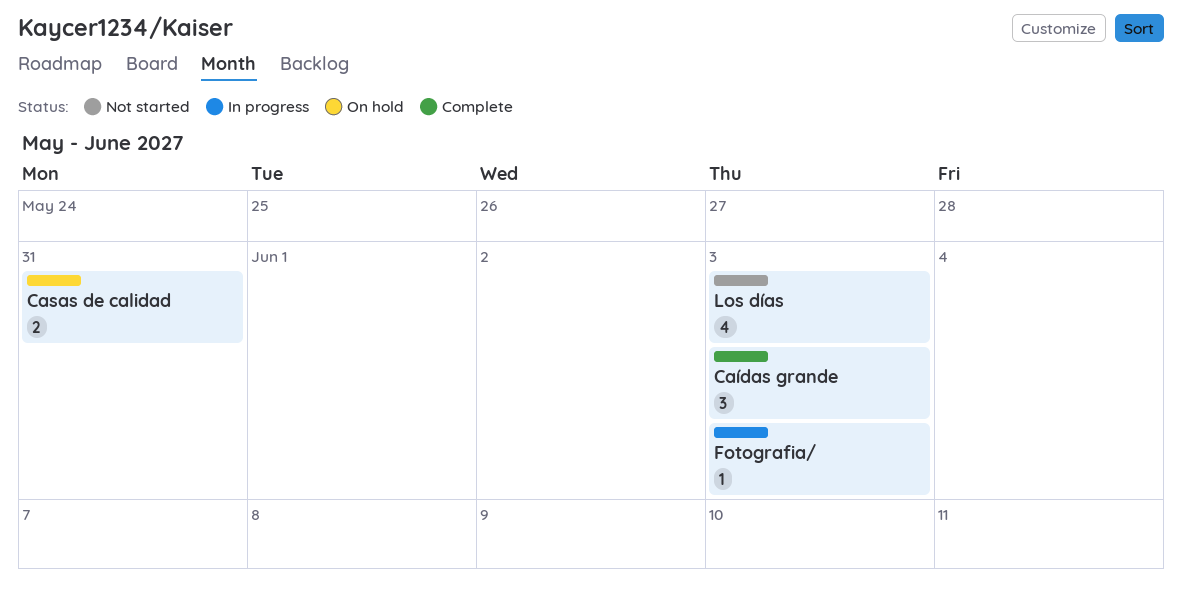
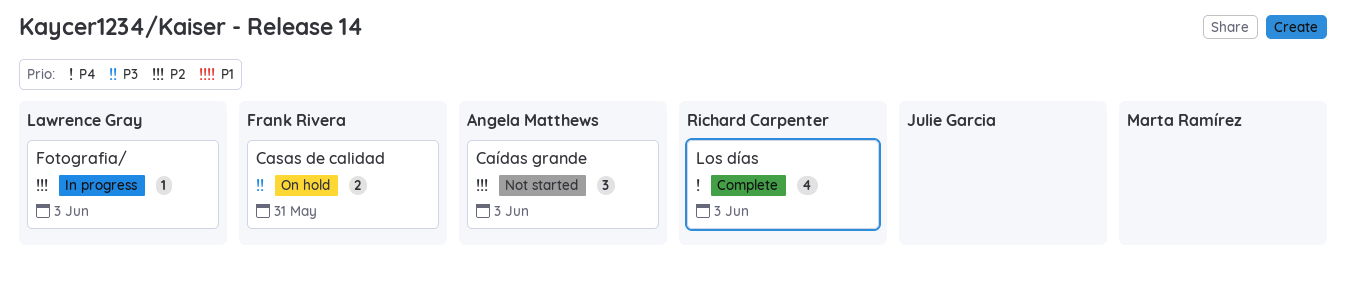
Caídas grande, status: Complete -> Not started
Los días, status: Not started -> Complete

